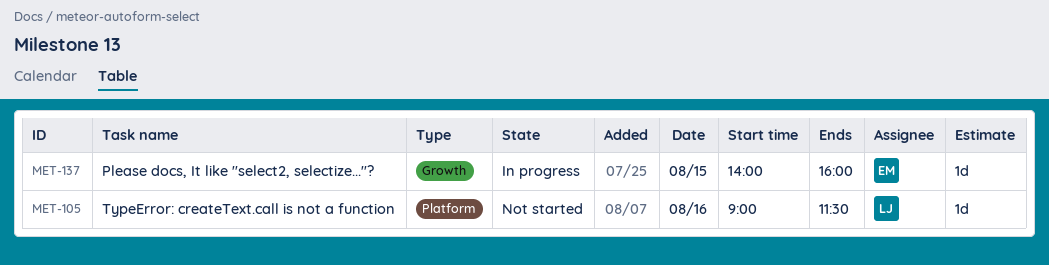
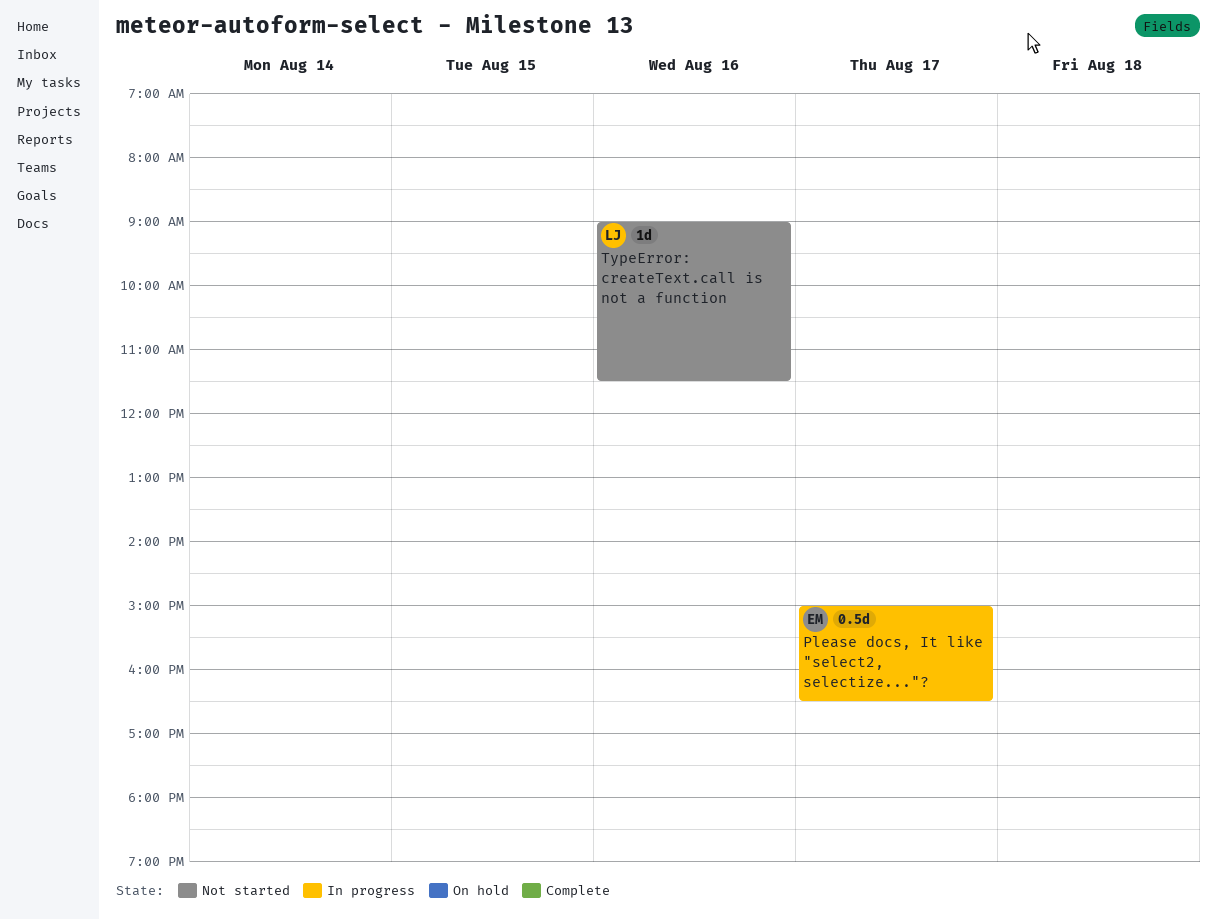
Please docs, It like "select2, selectize..."?, estimate: 1d -> 0.5d
Please docs, It like "select2, selectize..."?, day: Aug 15 -> Aug 17
Please docs, It like "select2, selectize..."?, begins: 14:00 -> 15:00
Please docs, It like "select2, selectize..."?, ends: 16:00 -> 16:30

